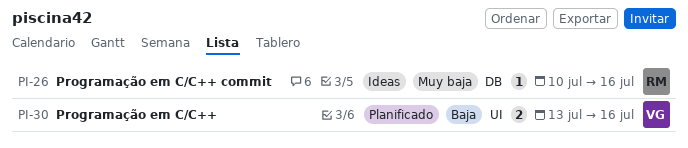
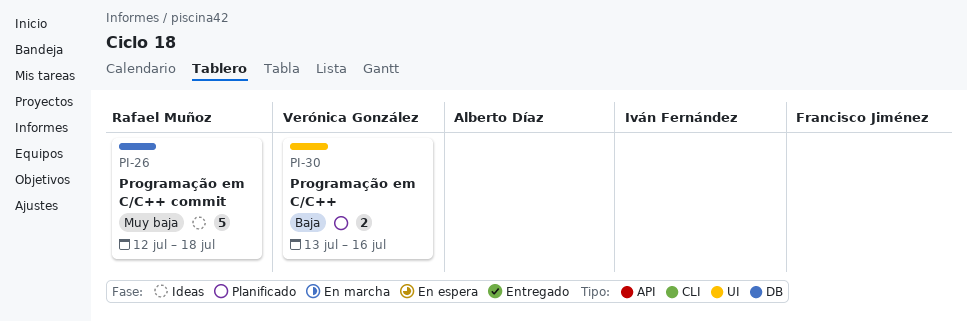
PI-26, estimate: 1 -> 5
PI-26, start: Jul 10 -> Jul 12
PI-26, due: Jul 16 -> Jul 18

